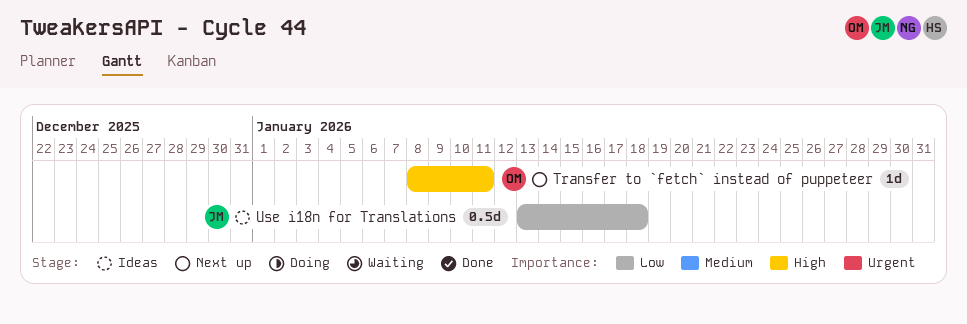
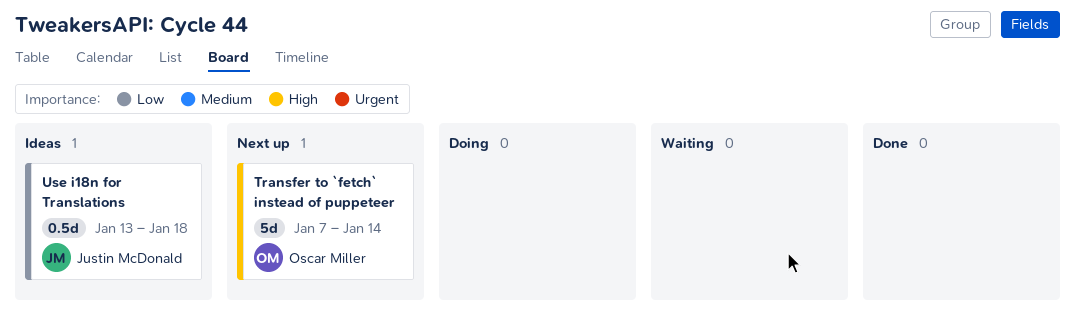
Transfer to `fetch` instead of puppeteer, estimate: 1d -> 5d
Transfer to `fetch` instead of puppeteer, start: Jan 8 -> Jan 7
Transfer to `fetch` instead of puppeteer, due: Jan 11 -> Jan 14

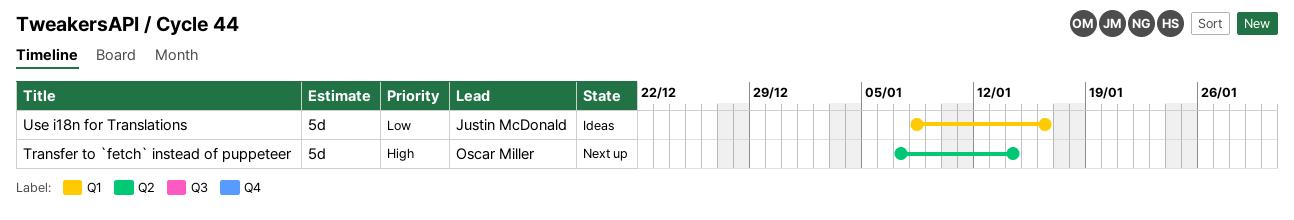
Use i18n for Translations, estimate: 0.5d -> 5d
Use i18n for Translations, start: Jan 13 -> Jan 8
Use i18n for Translations, due: Jan 18 -> Jan 16

